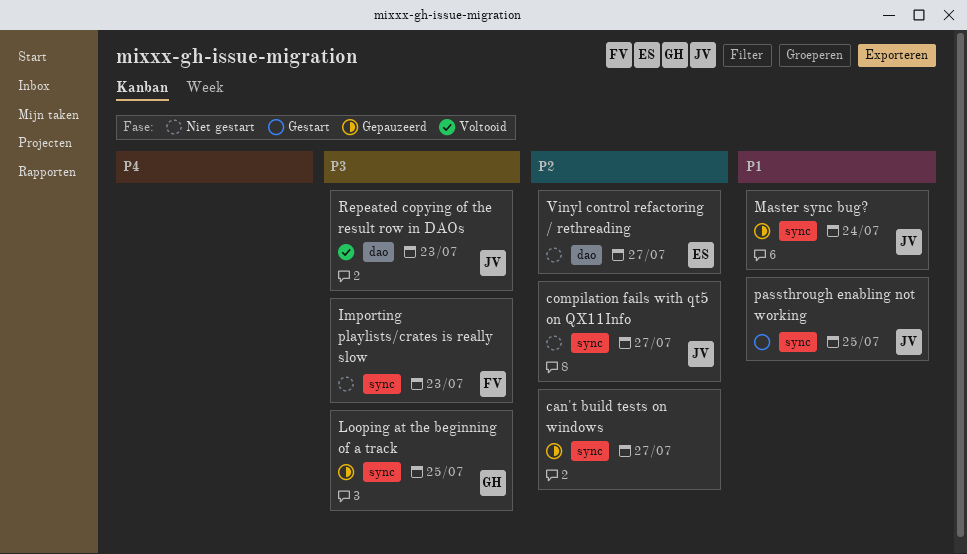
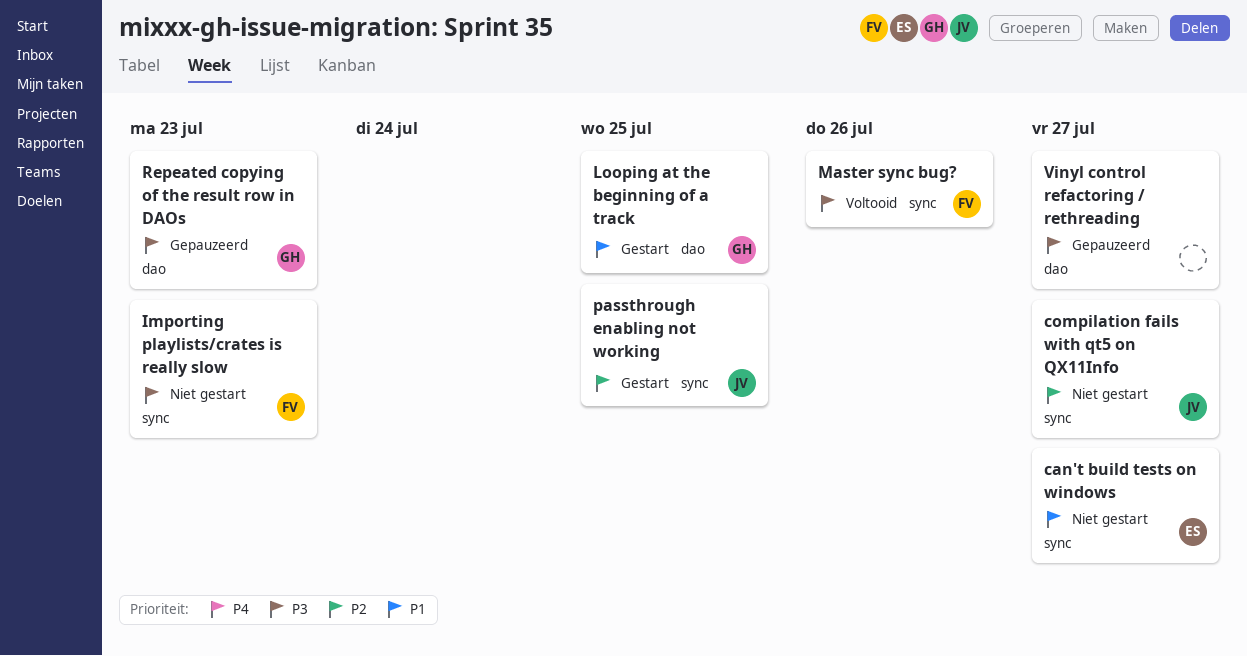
can't build tests on windows, status: Gepauzeerd -> Niet gestart
can't build tests on windows, owner: none -> ES
can't build tests on windows, priority: P2 -> P1
Looping at the beginning of a track, status: Gepauzeerd -> Gestart
Looping at the beginning of a track, priority: P3 -> P1
Looping at the beginning of a track, label: sync -> dao
Master sync bug?, status: Gepauzeerd -> Voltooid
Master sync bug?, owner: JV -> FV
Master sync bug?, priority: P1 -> P3
Master sync bug?, due: Jul 24 -> Jul 26
passthrough enabling not working, priority: P1 -> P2
Repeated copying of the result row in DAOs, status: Voltooid -> Gepauzeerd
Repeated copying of the result row in DAOs, owner: JV -> GH
Vinyl control refactoring / rethreading, status: Niet gestart -> Gepauzeerd
Vinyl control refactoring / rethreading, owner: ES -> none
Vinyl control refactoring / rethreading, priority: P2 -> P3

